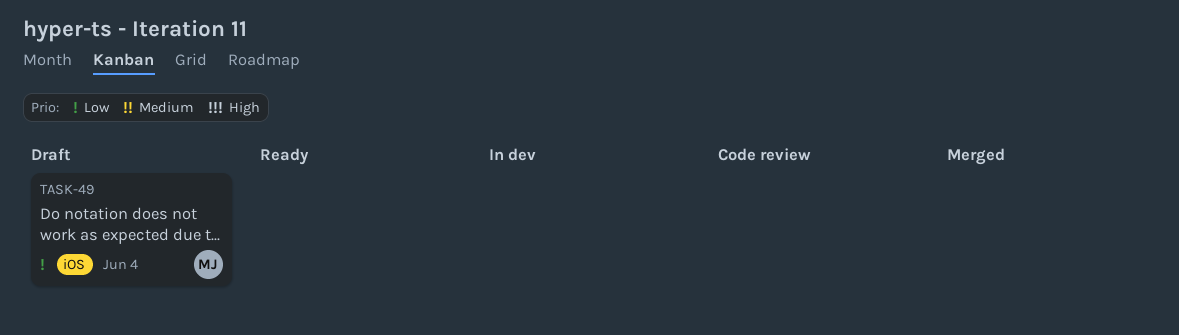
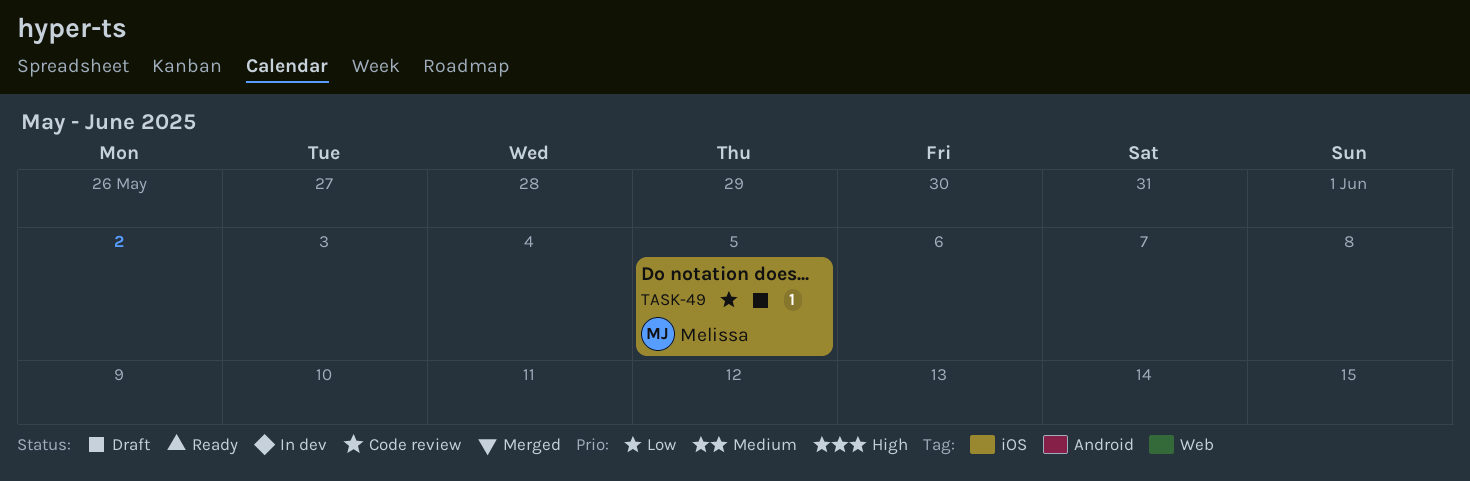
TASK-49, due: Jun 4 -> Jun 5

